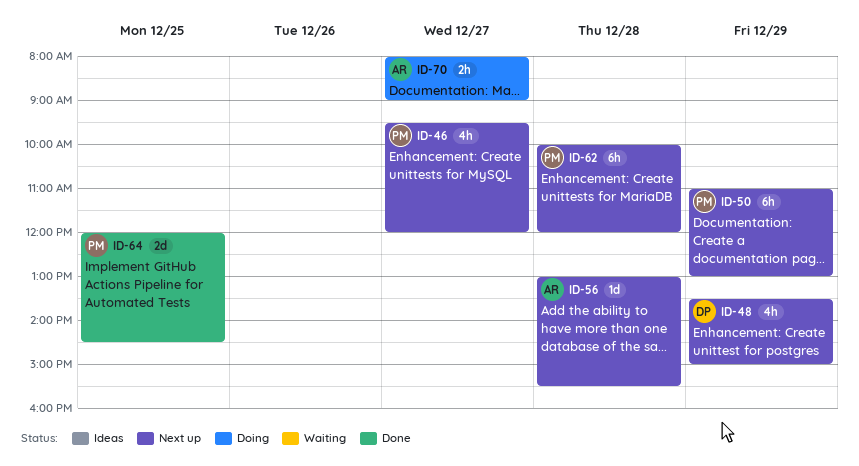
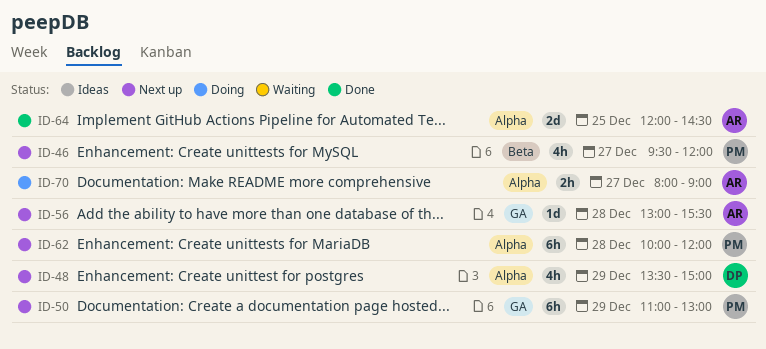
ID-64, owner: PM -> AR

